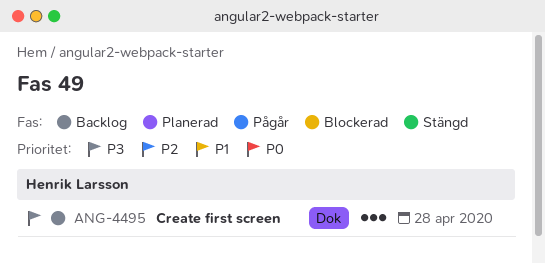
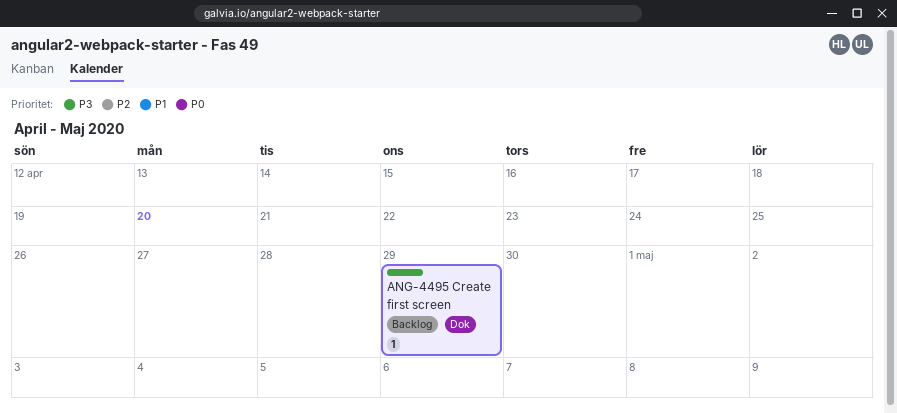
ANG-4495, estimate: 3 -> 1
ANG-4495, due: Apr 28 -> Apr 29

